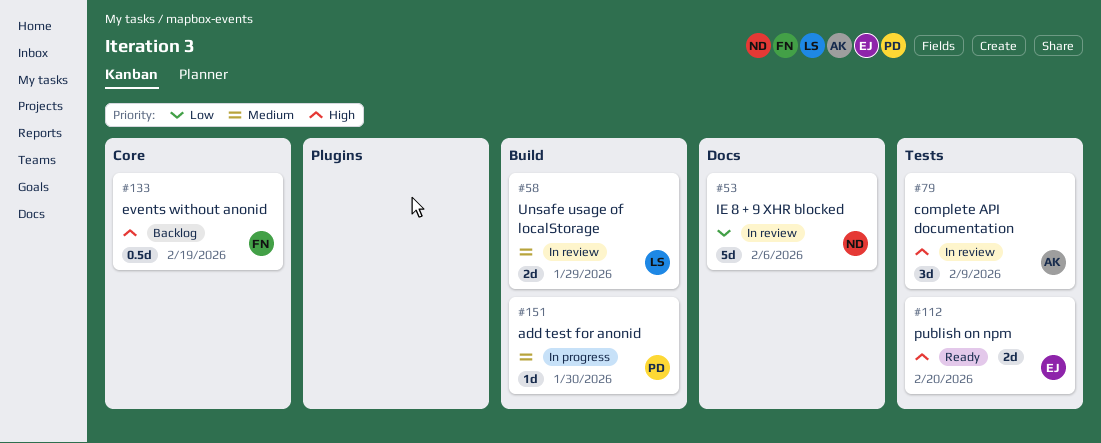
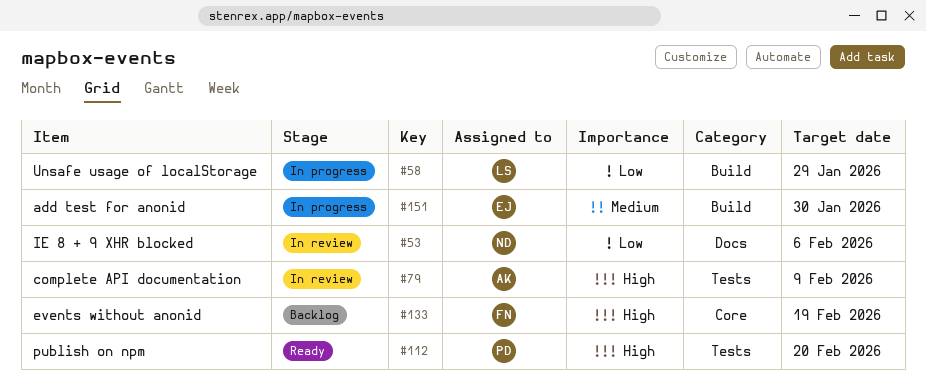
#58, status: In review -> In progress
#58, priority: Medium -> Low
#112, owner: EJ -> PD
#151, owner: PD -> EJ

